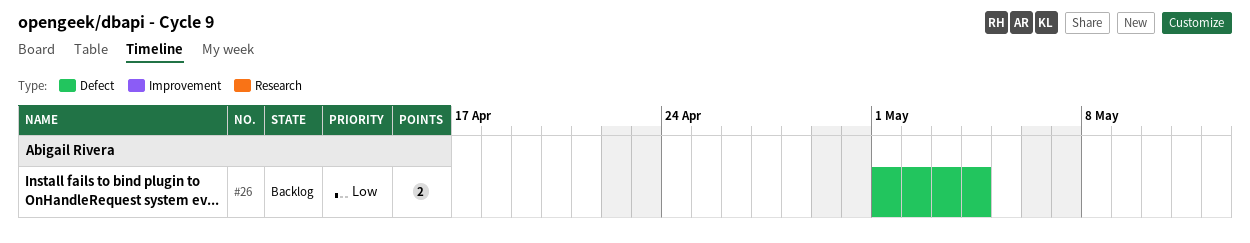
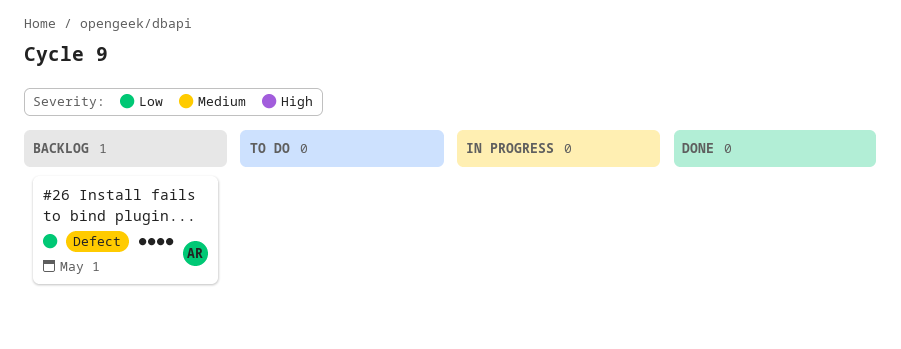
#26, estimate: 2 -> 4
#26, due: May 4 -> May 1

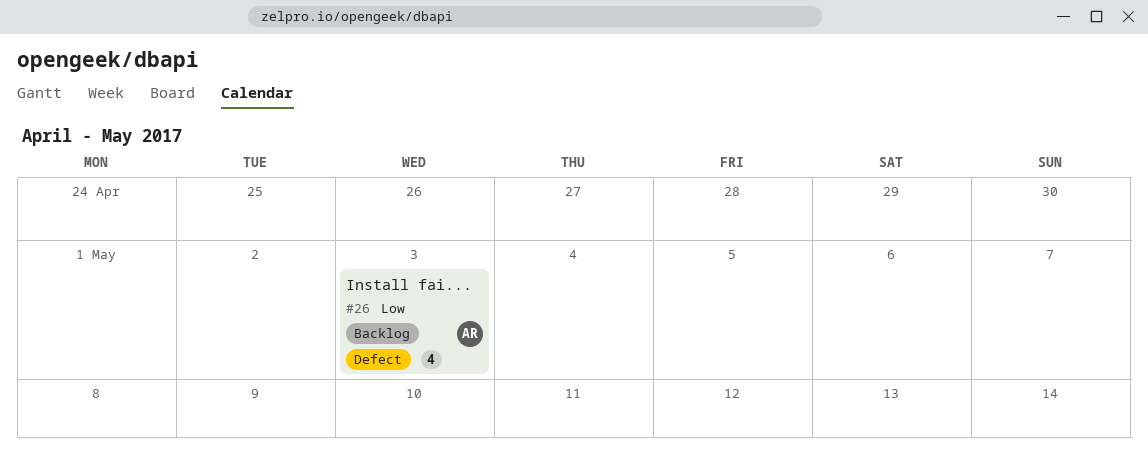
#26, due: May 1 -> May 3

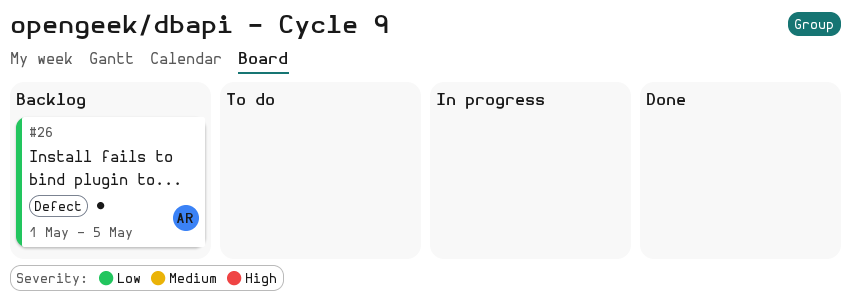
#26, estimate: 4 -> 1
#26, due: May 3 -> May 5

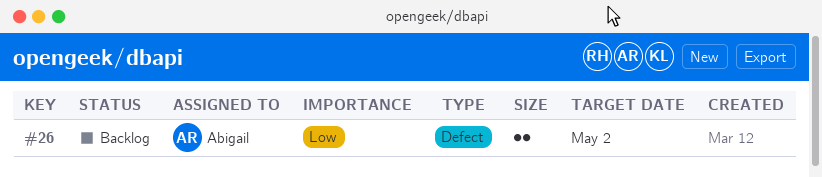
#26, estimate: 1 -> 2
#26, due: May 5 -> May 2

